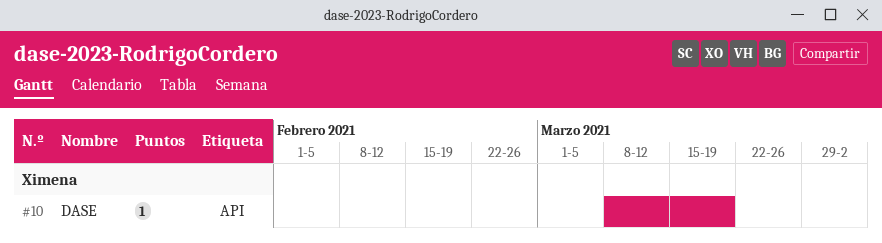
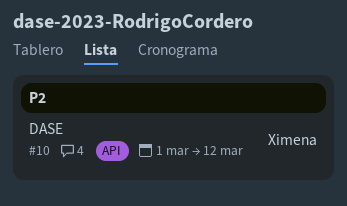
#10, start: Mar 8 -> Mar 1
#10, due: Mar 19 -> Mar 12

